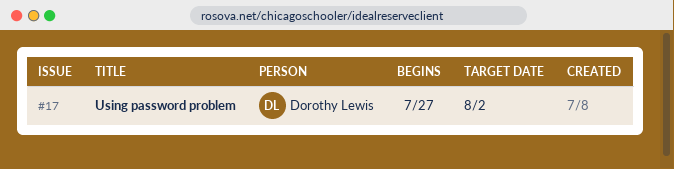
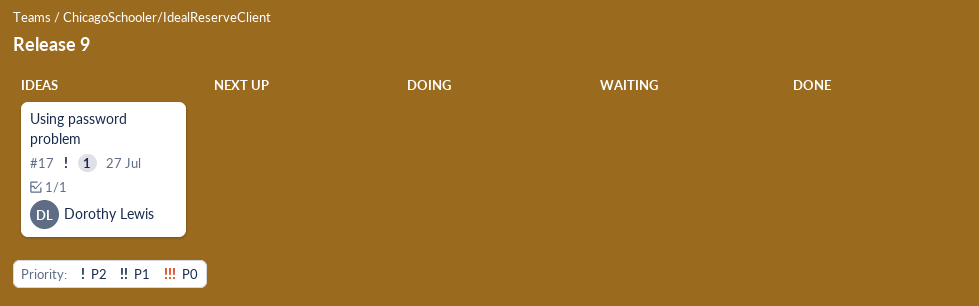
#17, due: Aug 2 -> Jul 27

